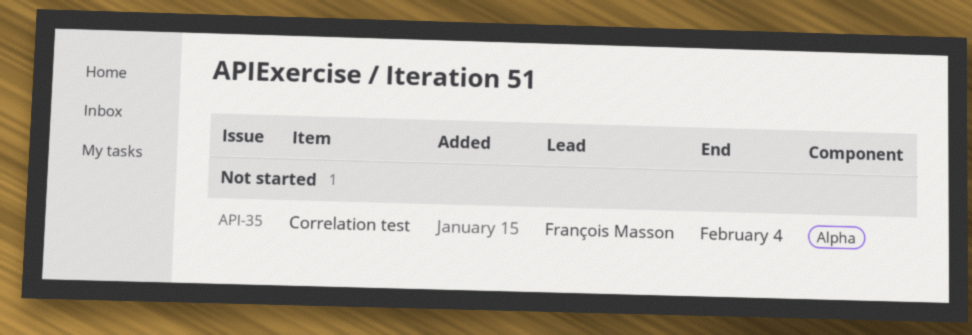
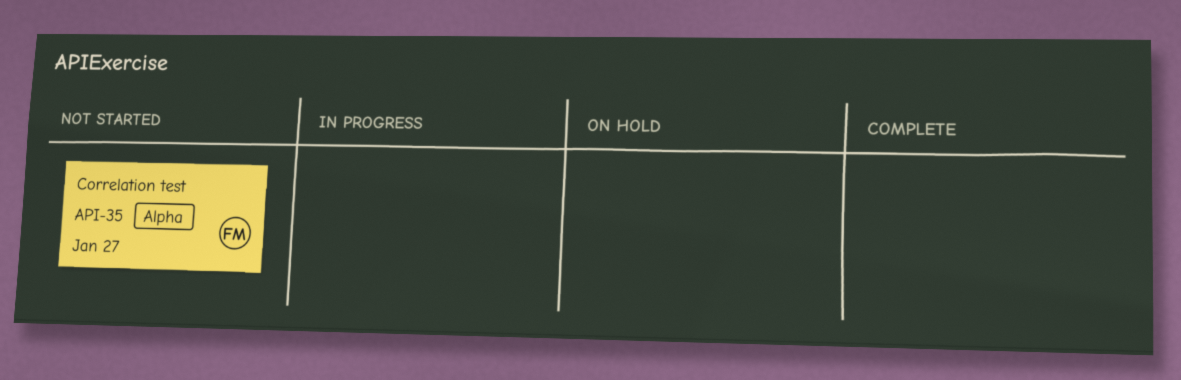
API-35, due: Feb 4 -> Jan 27

